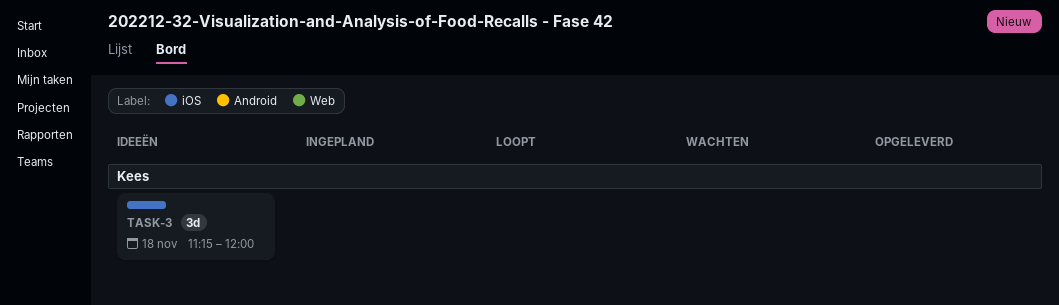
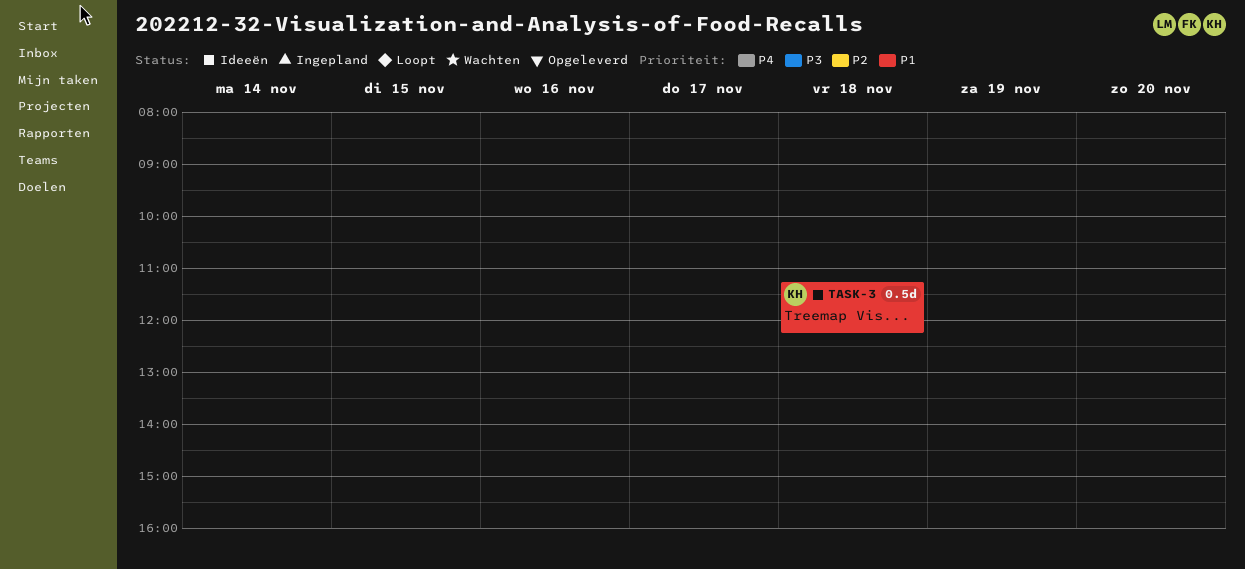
TASK-3, estimate: 3d -> 0.5d
TASK-3, ends: 12:00 -> 12:15

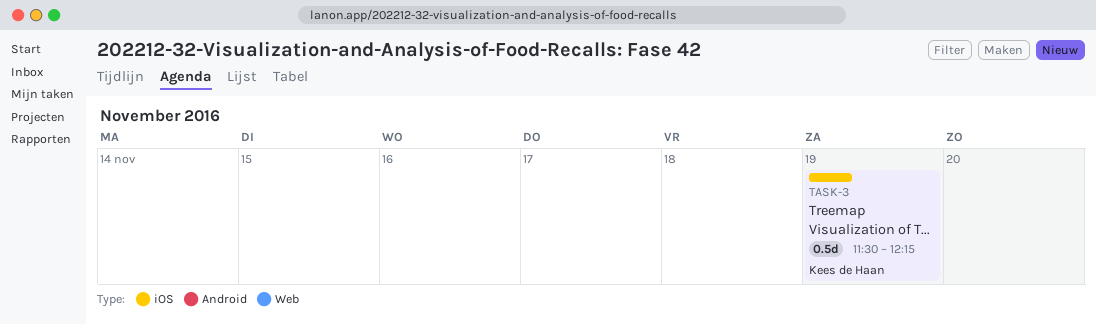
TASK-3, day: Nov 18 -> Nov 19
TASK-3, begins: 11:15 -> 11:30

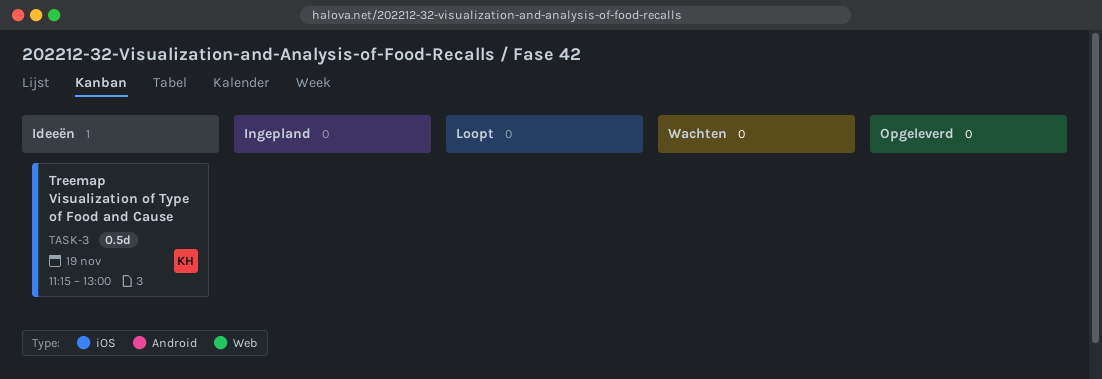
TASK-3, begins: 11:30 -> 11:15
TASK-3, ends: 12:15 -> 13:00

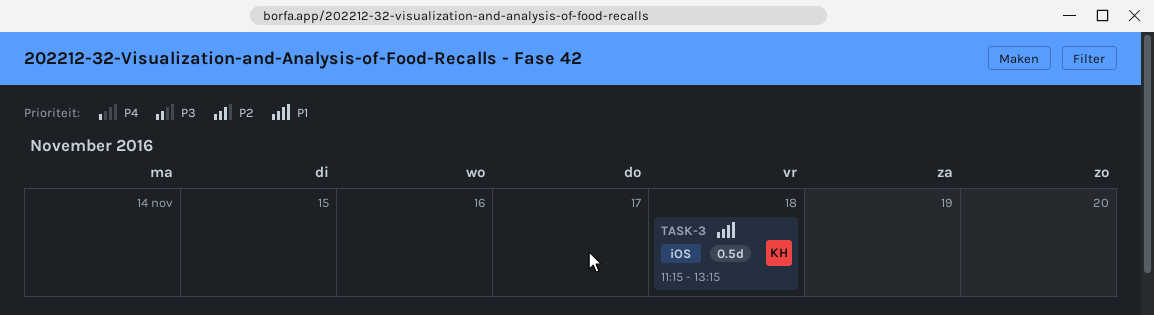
TASK-3, day: Nov 19 -> Nov 18
TASK-3, ends: 13:00 -> 13:15

